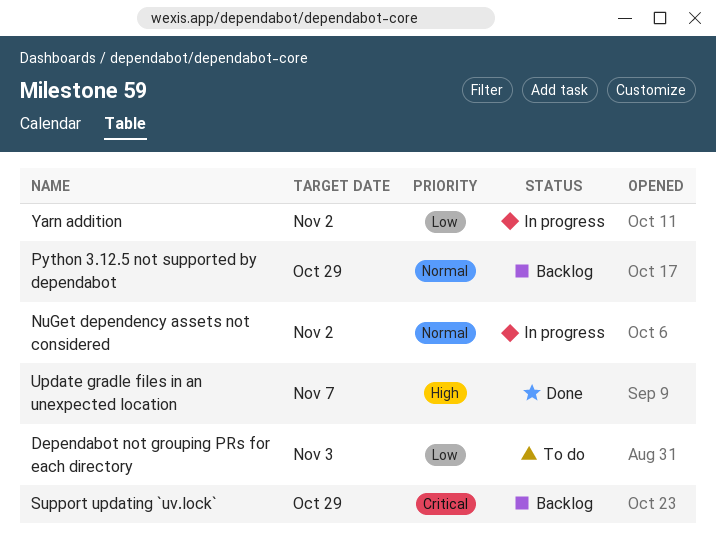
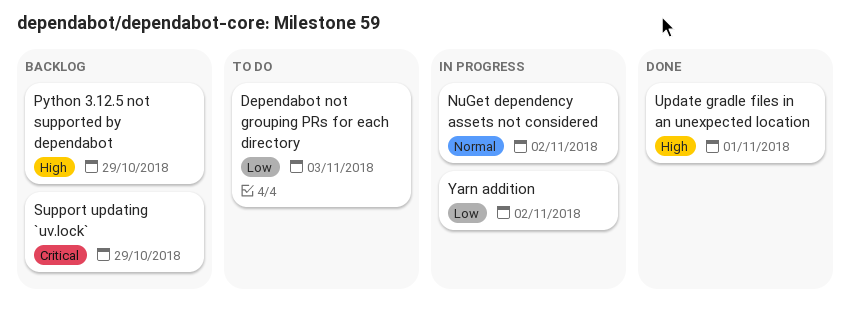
Python 3.12.5 not supported by dependabot, priority: Normal -> High
Update gradle files in an unexpected location, due: Nov 7 -> Nov 1

